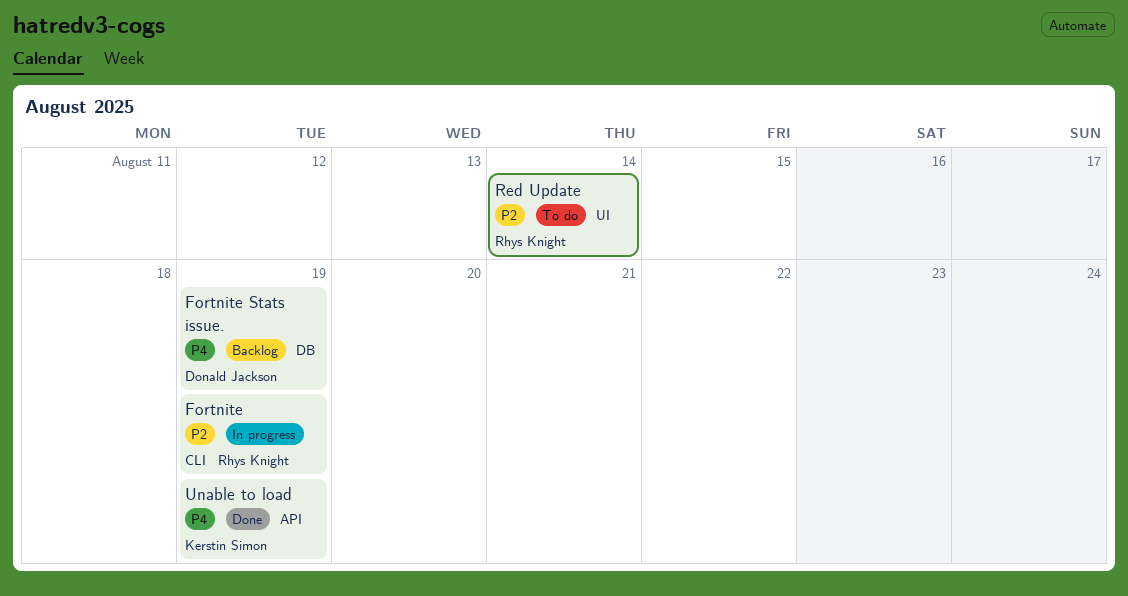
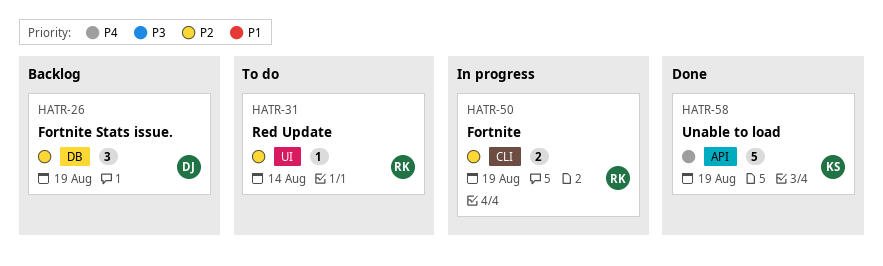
Fortnite Stats issue., priority: P4 -> P2

